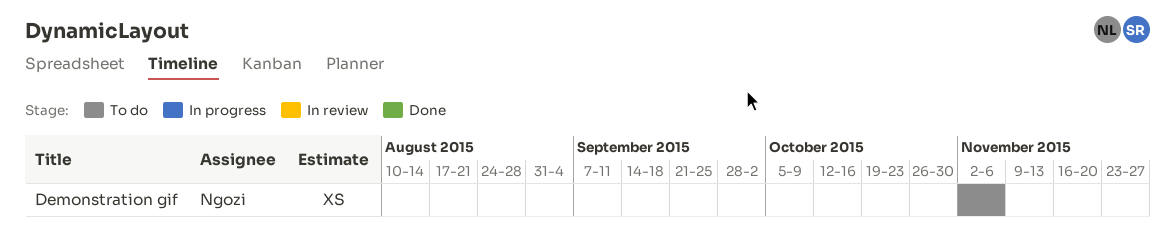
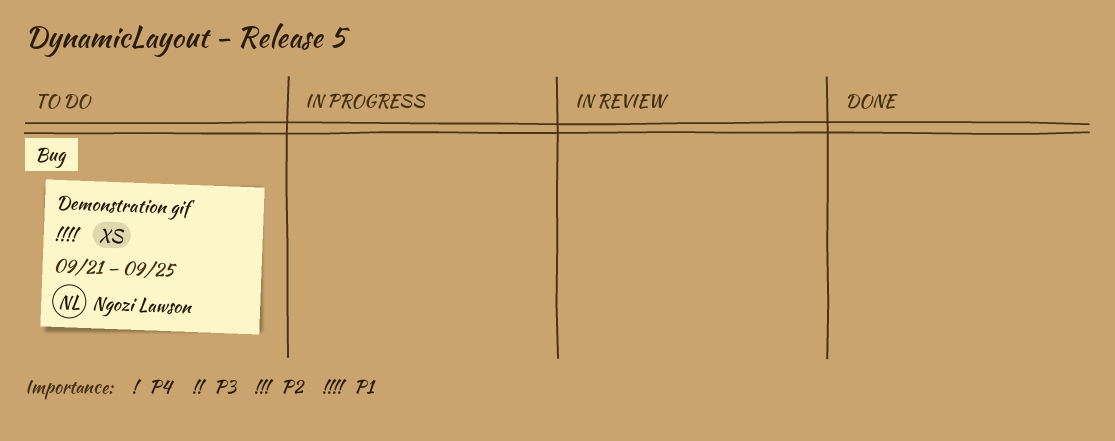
Demonstration gif, start: Nov 2 -> Sep 21
Demonstration gif, due: Nov 6 -> Sep 25

